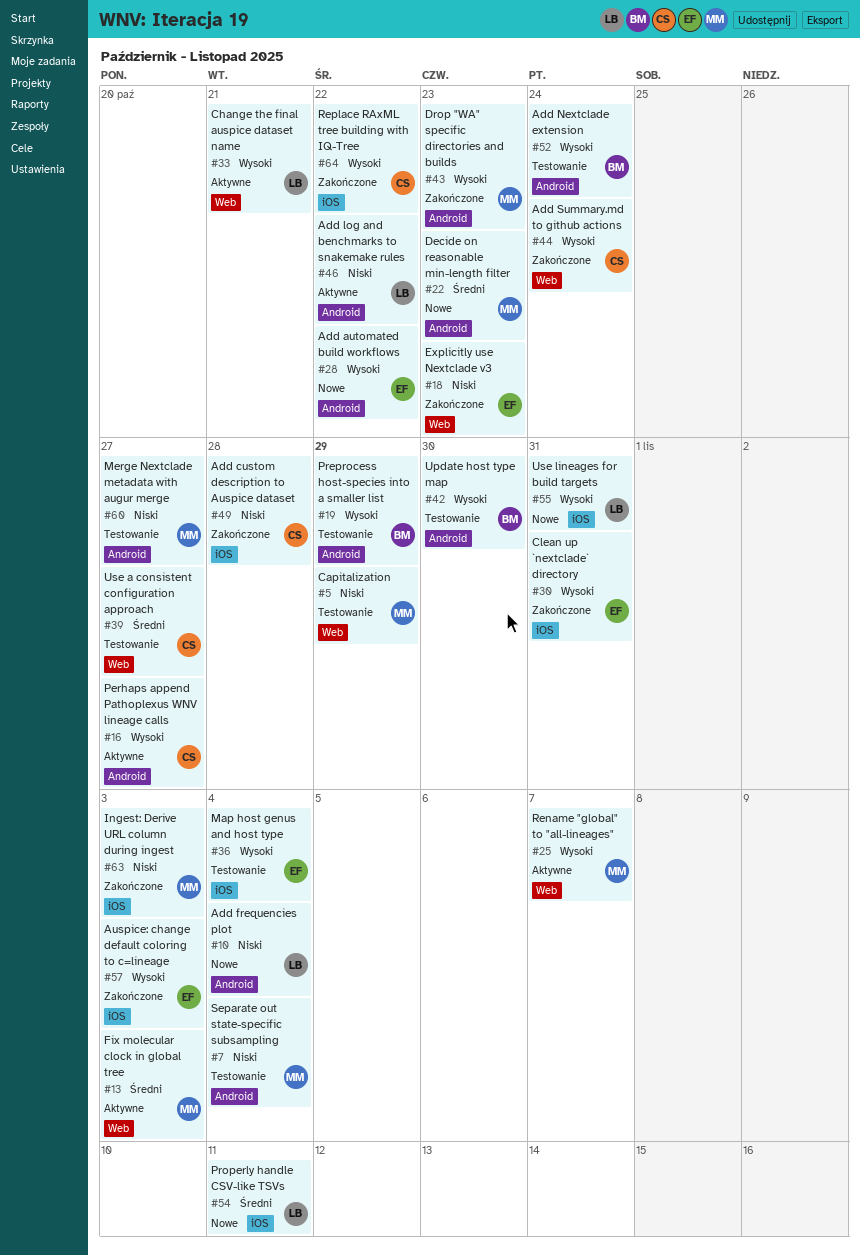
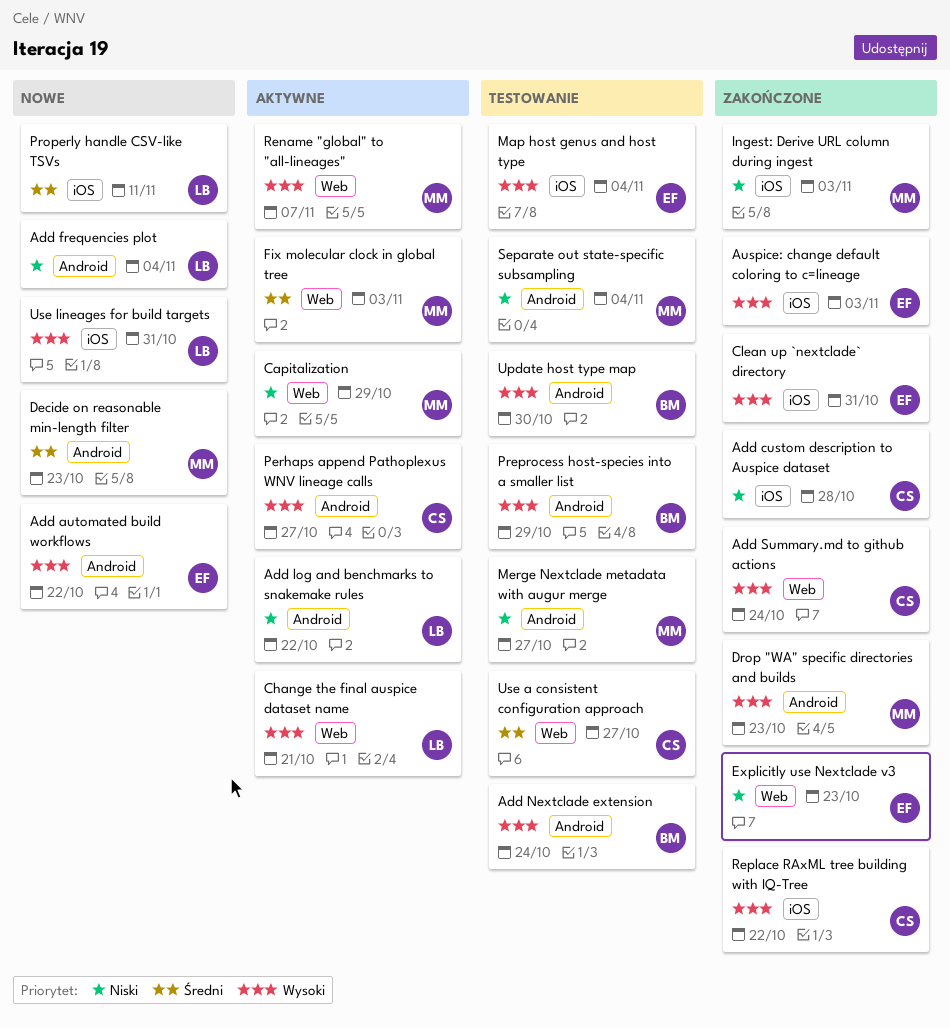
Capitalization, status: Testowanie -> Aktywne

